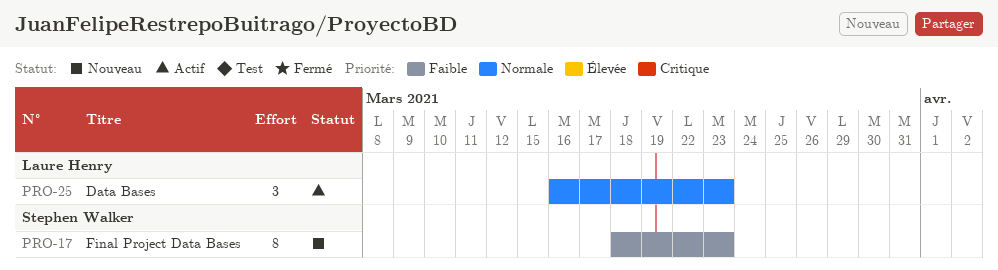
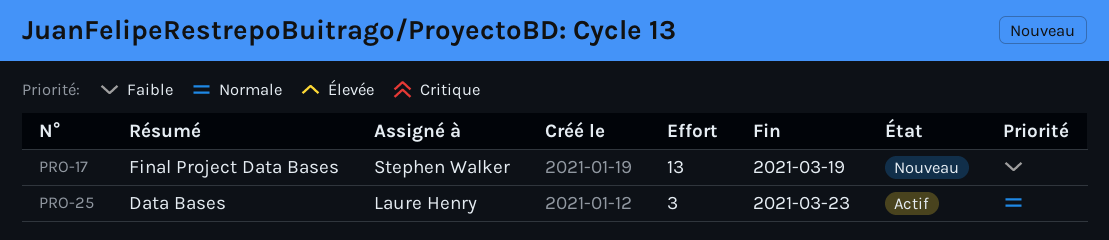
PRO-17, estimate: 8 -> 13
PRO-17, due: Mar 23 -> Mar 19

